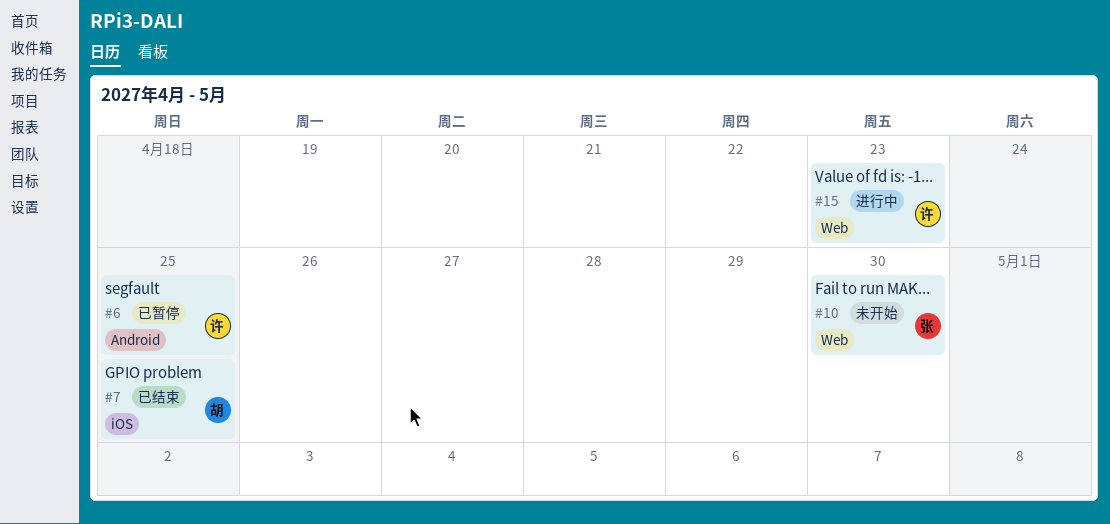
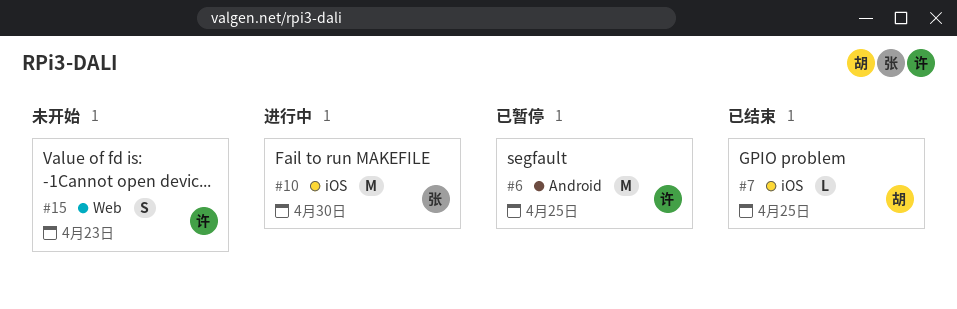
#10, status: 未开始 -> 进行中
#10, label: Web -> iOS
#15, status: 进行中 -> 未开始

